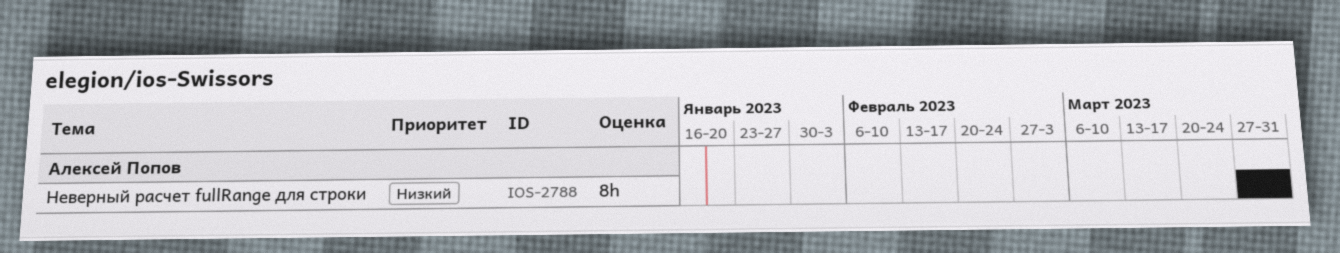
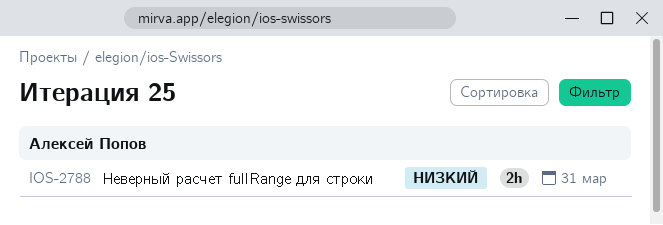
IOS-2788, estimate: 8h -> 2h

